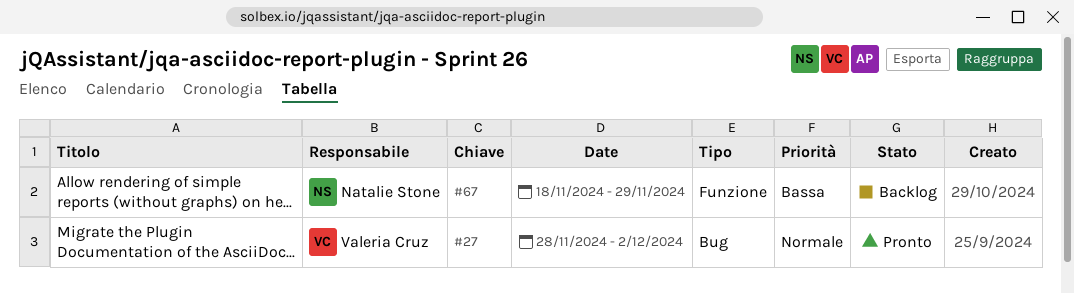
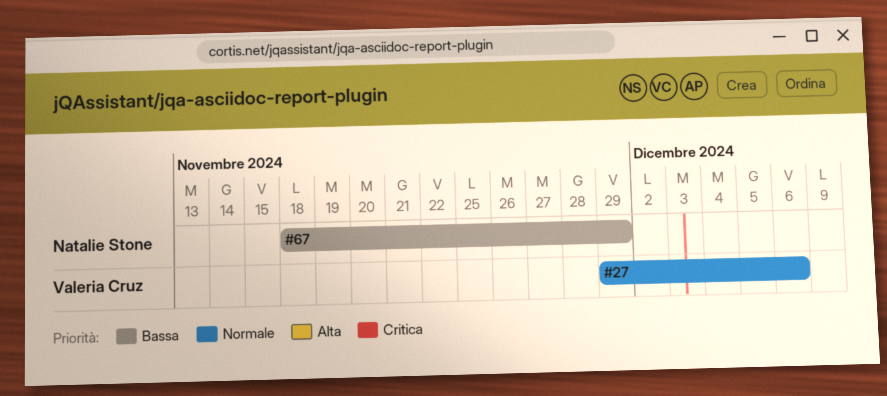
#27, start: Nov 28 -> Nov 29
#27, due: Dec 2 -> Dec 6

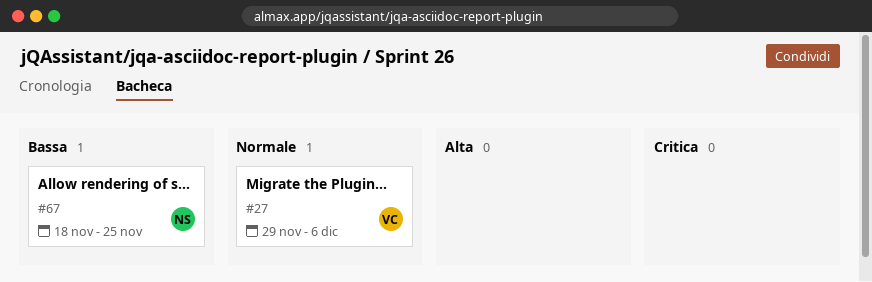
#67, due: Nov 29 -> Nov 25

